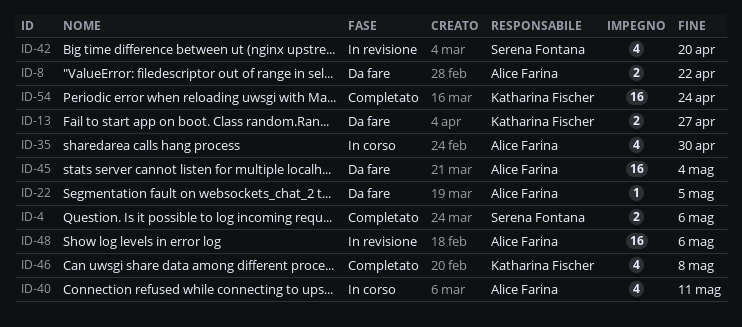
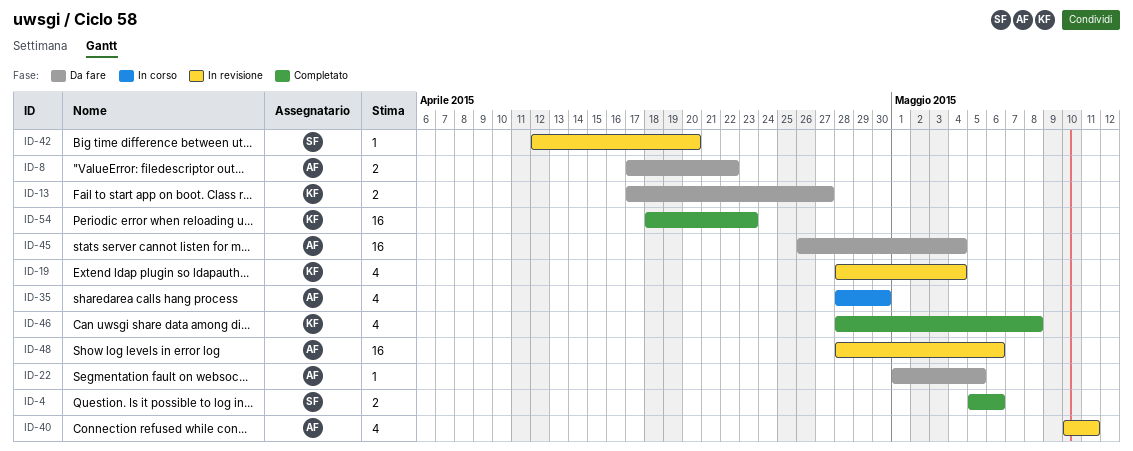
ID-19: none -> present
ID-40, status: In corso -> In revisione
ID-42, estimate: 4 -> 1
ID-54, due: Apr 24 -> Apr 23

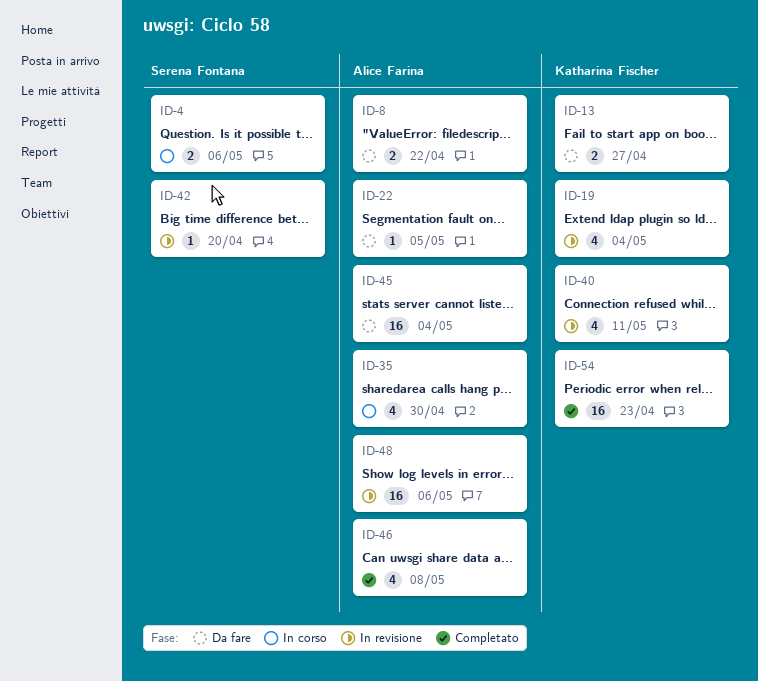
ID-4, status: Completato -> In corso
ID-40, owner: Alice Farina -> Katharina Fischer
ID-46, owner: Katharina Fischer -> Alice Farina

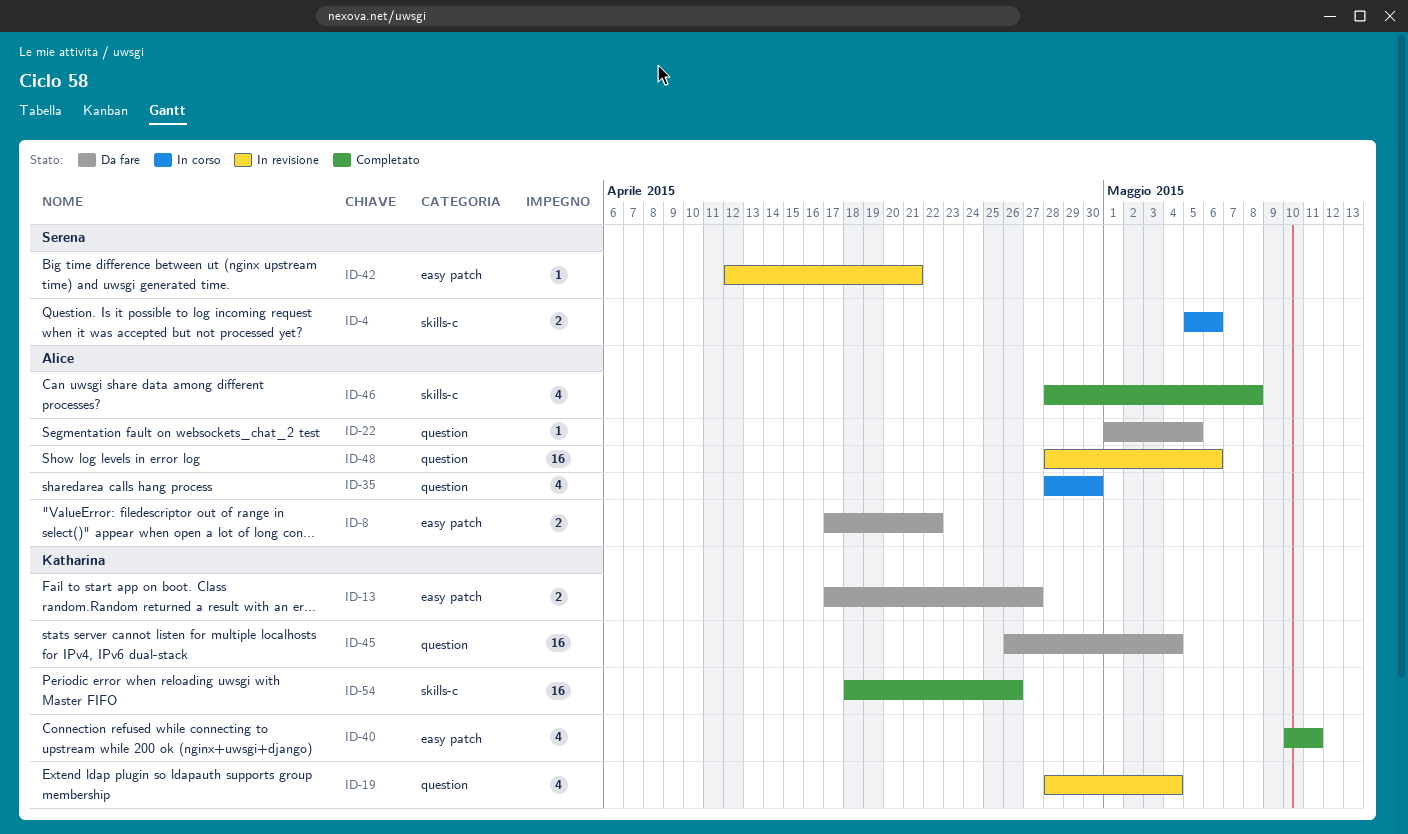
ID-40, status: In revisione -> Completato
ID-42, due: Apr 20 -> Apr 21
ID-45, owner: Alice Farina -> Katharina Fischer
ID-54, due: Apr 23 -> Apr 26

